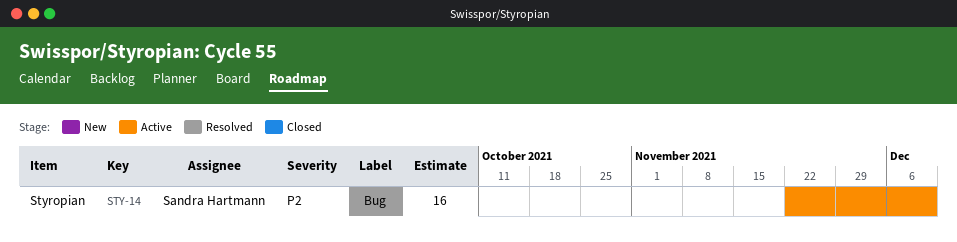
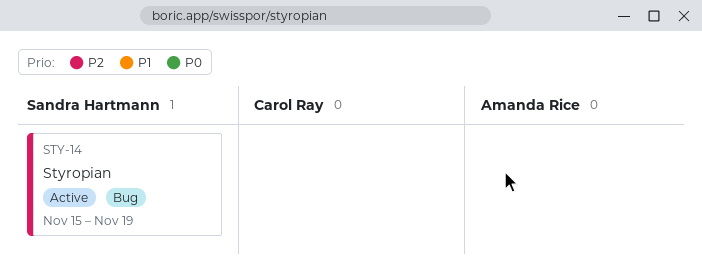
STY-14, start: Nov 22 -> Nov 15
STY-14, due: Dec 10 -> Nov 19

